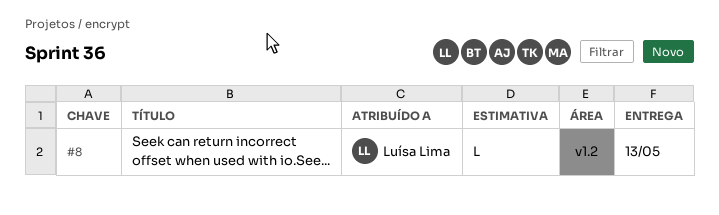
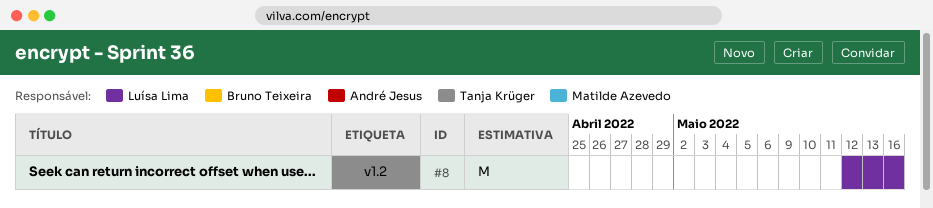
#8, estimate: L -> M
#8, due: May 13 -> May 16

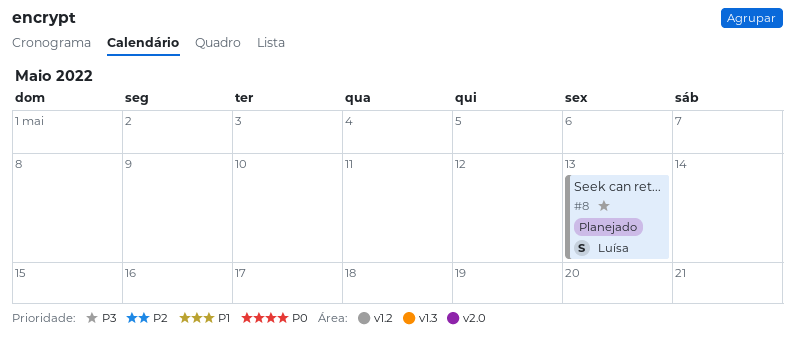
#8, estimate: M -> S
#8, due: May 16 -> May 13

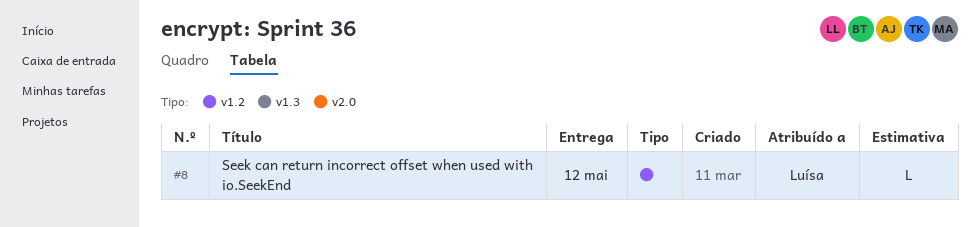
#8, estimate: S -> L
#8, due: May 13 -> May 12

